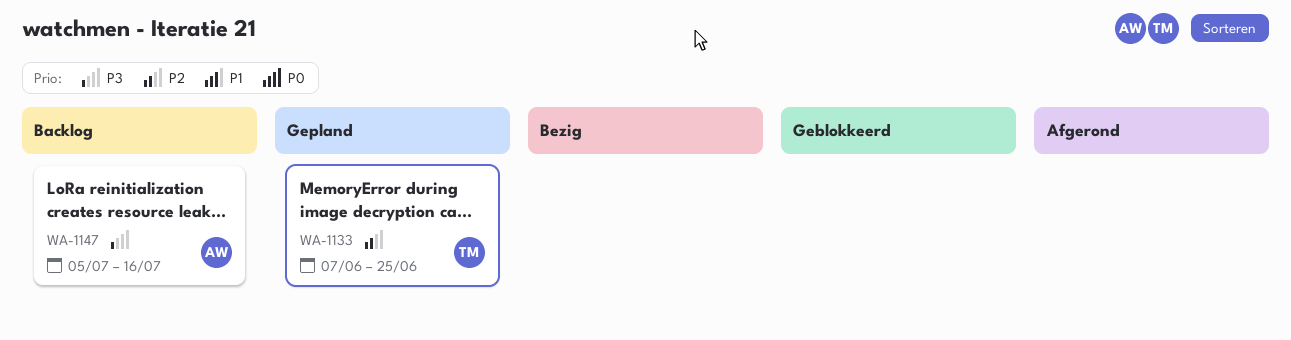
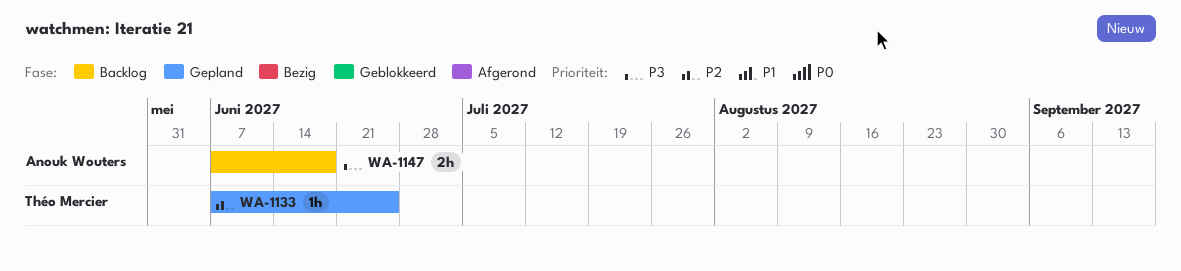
WA-1147, start: Jul 5 -> Jun 7
WA-1147, due: Jul 16 -> Jun 18

